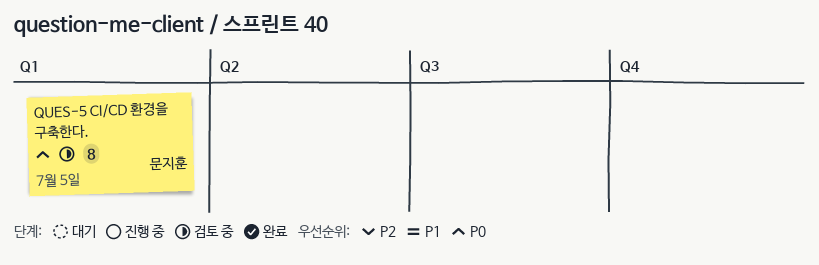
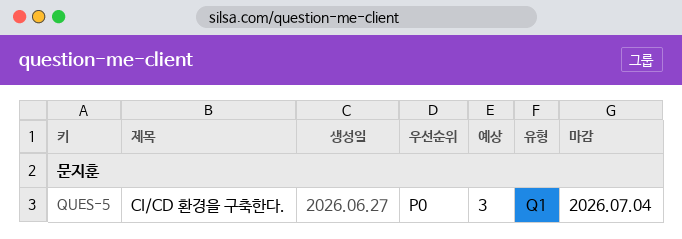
QUES-5, estimate: 8 -> 3
QUES-5, due: Jul 5 -> Jul 4

